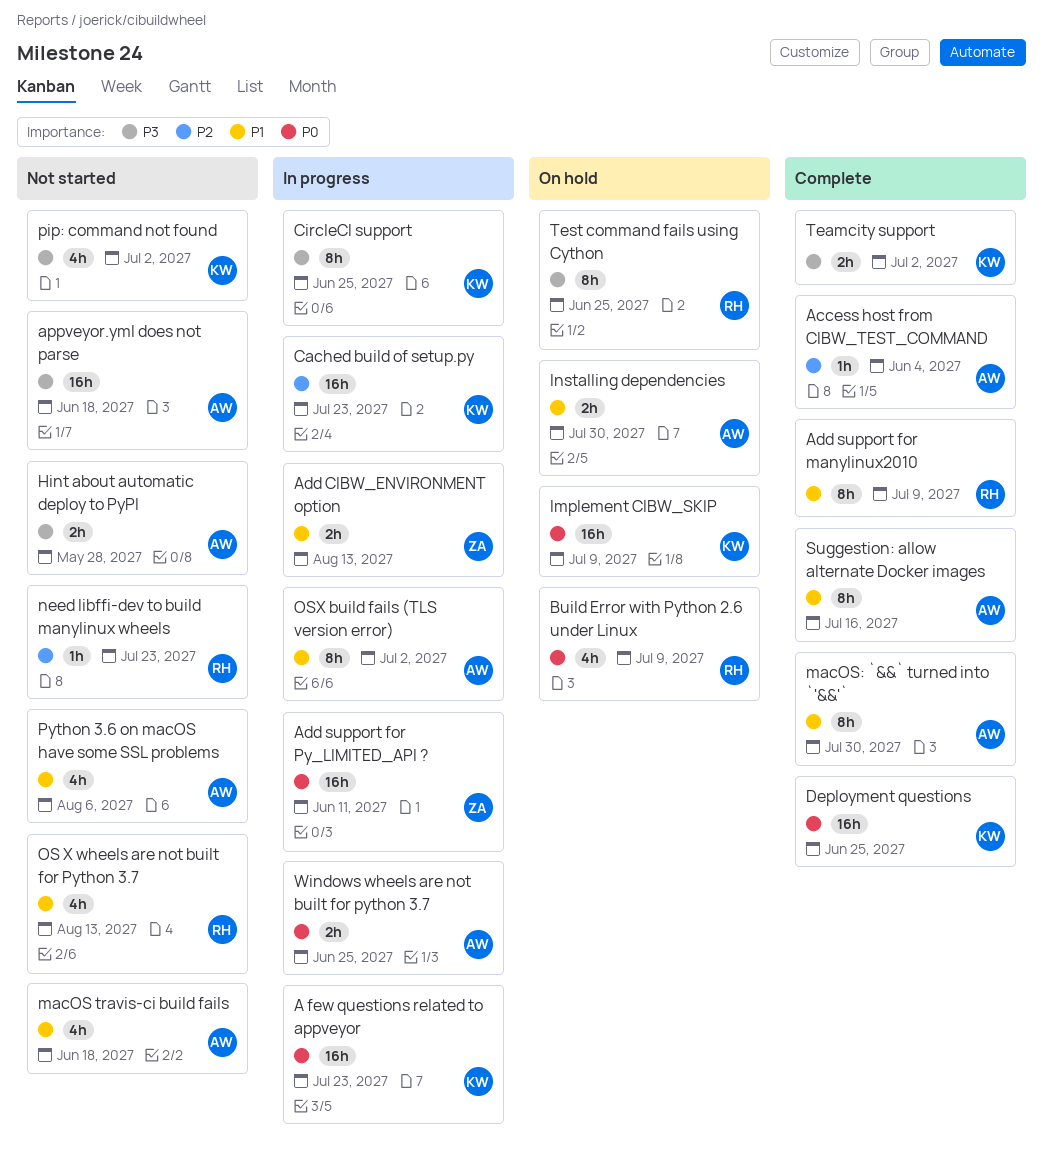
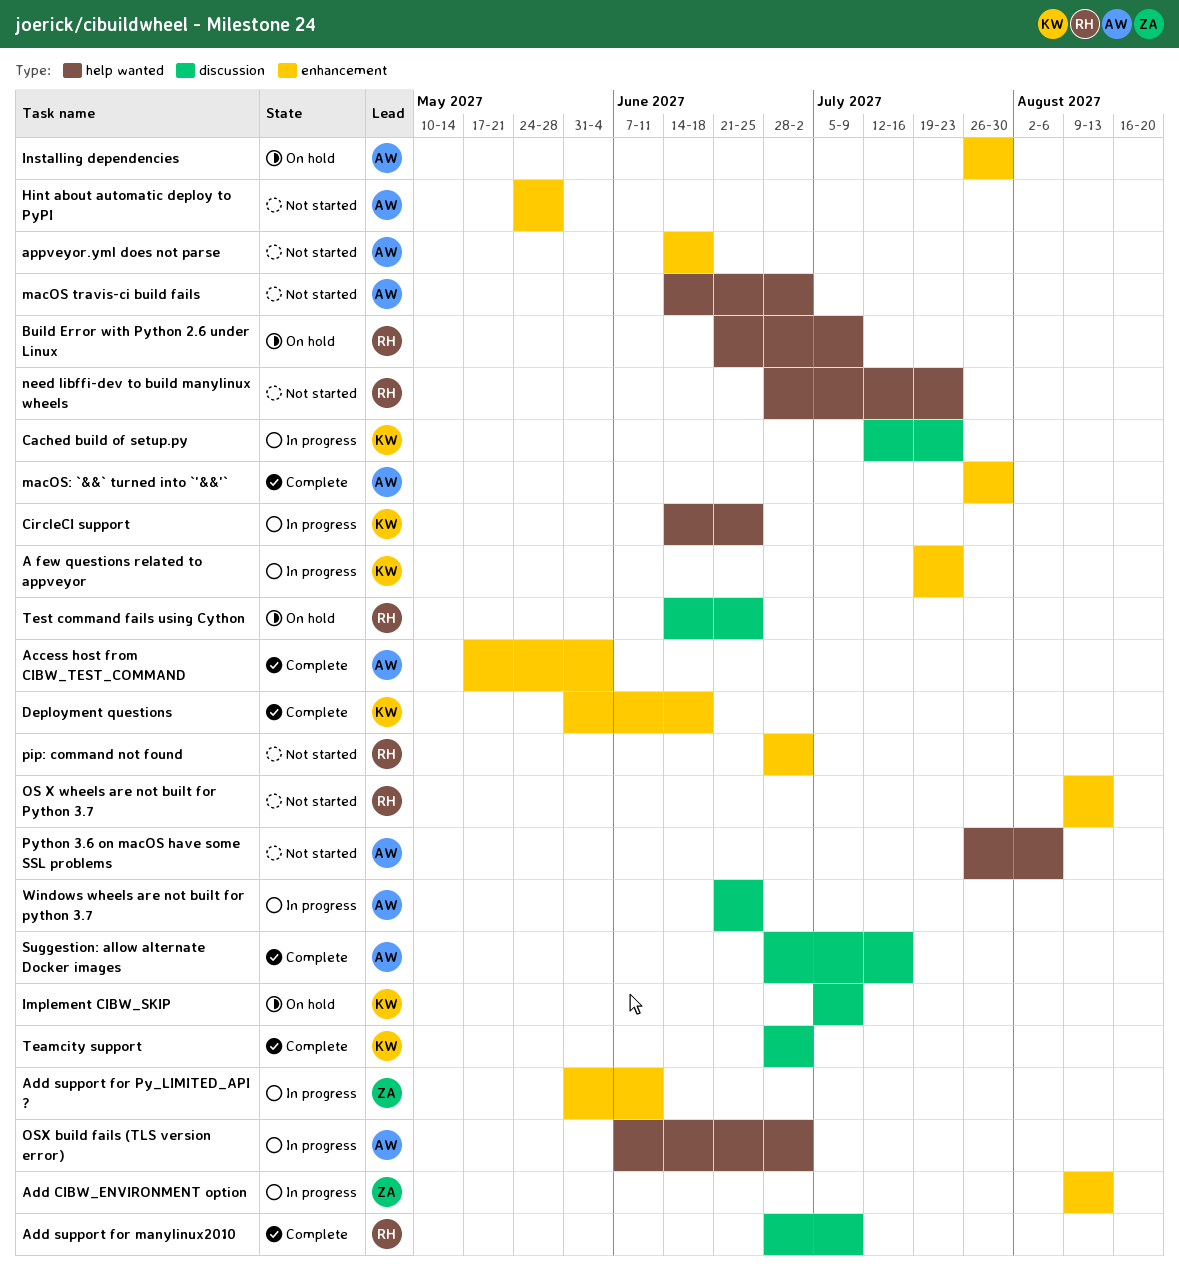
Deployment questions, due: Jun 25 -> Jun 18
macOS travis-ci build fails, due: Jun 18 -> Jul 2
pip: command not found, owner: KW -> RH

